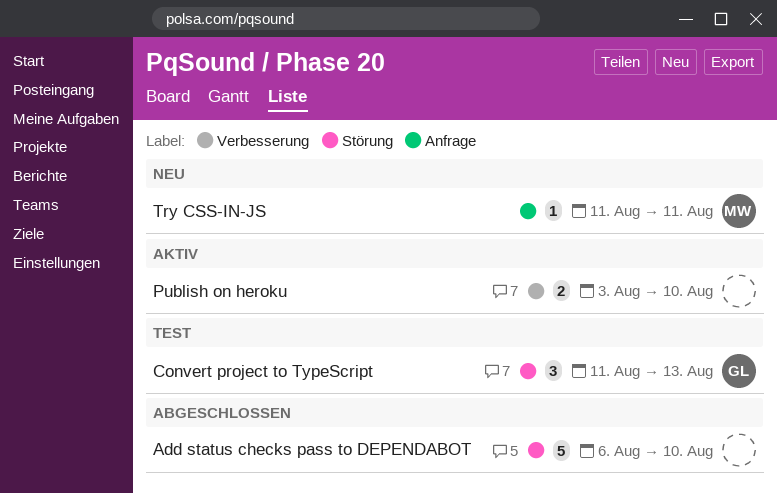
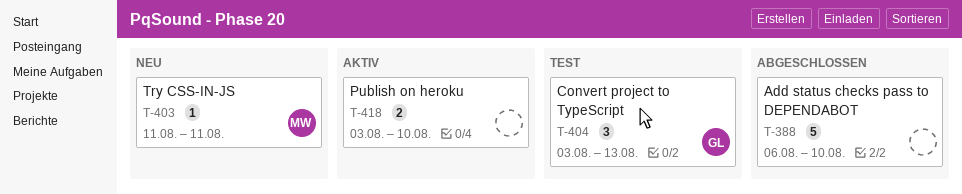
Convert project to TypeScript, start: Aug 11 -> Aug 3

